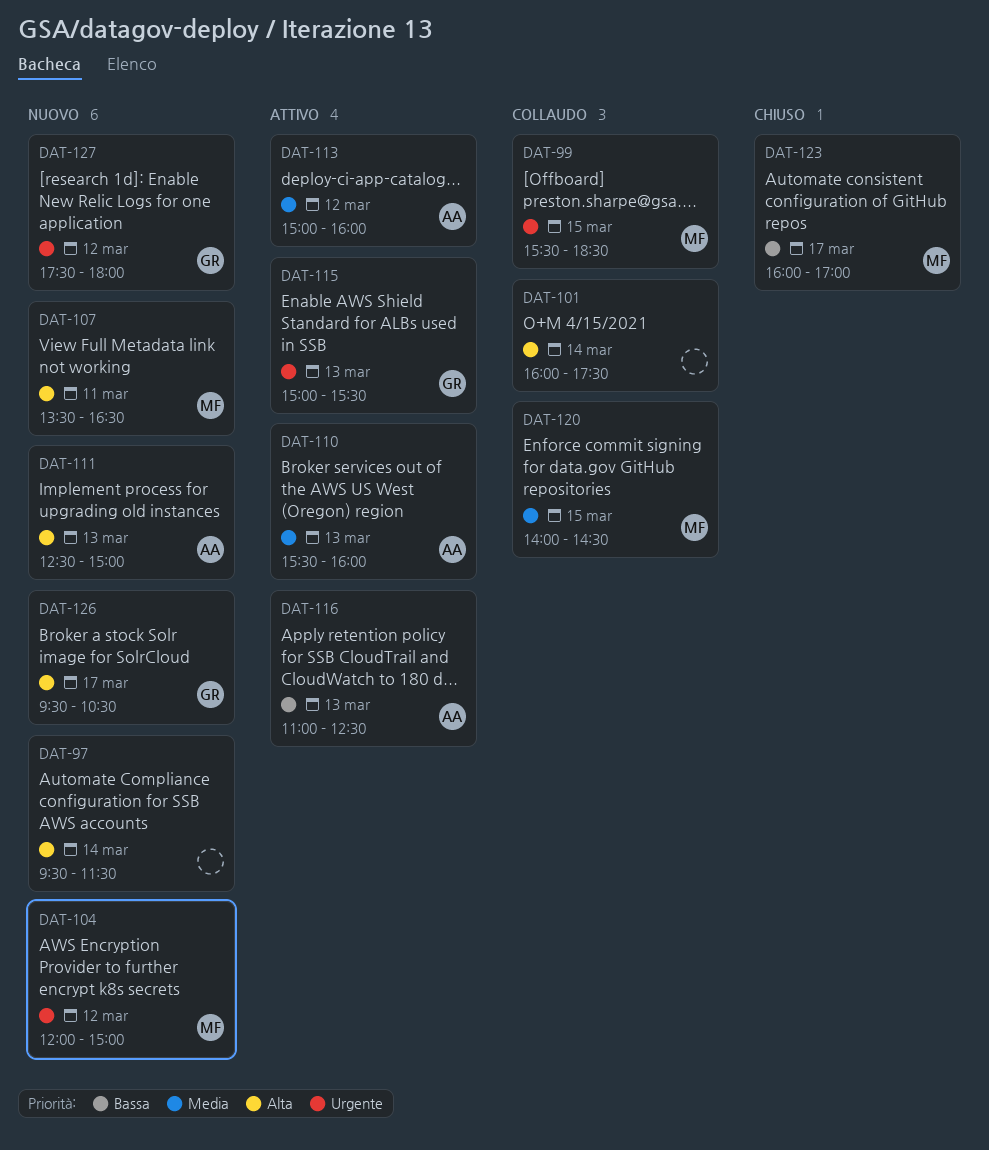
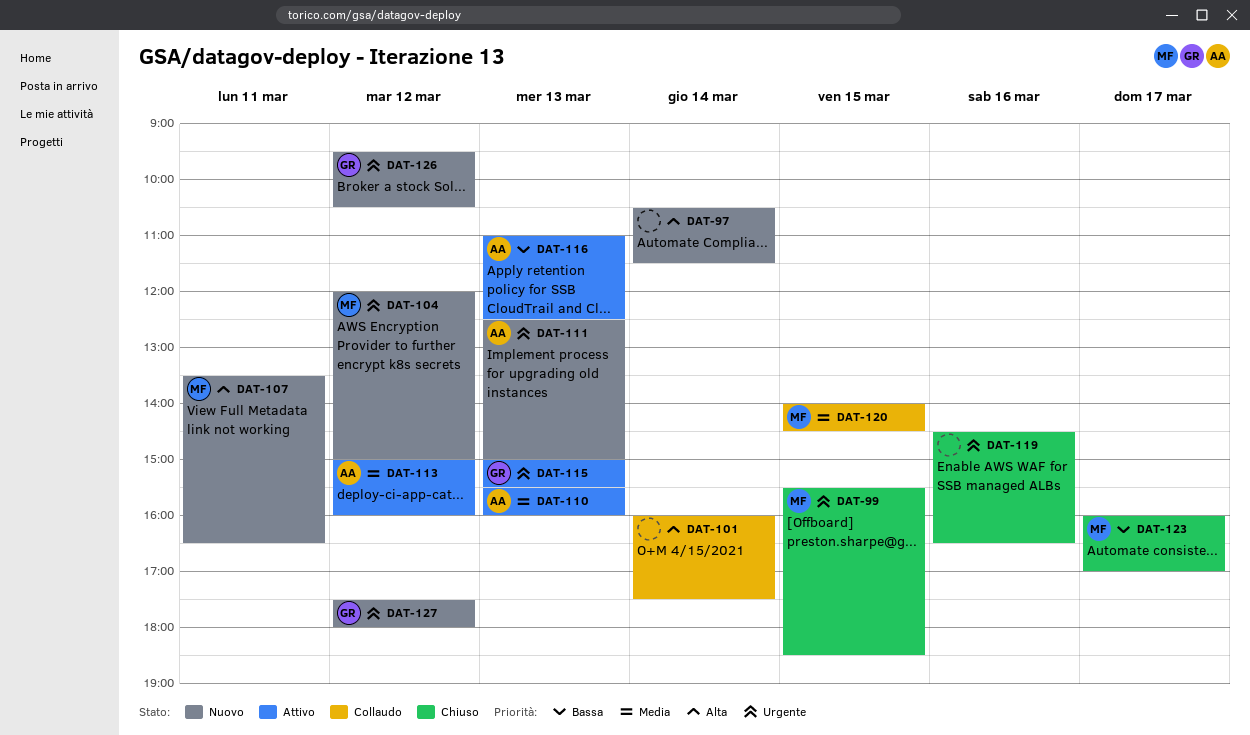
DAT-97, begins: 09:30 -> 10:30
DAT-99, status: Collaudo -> Chiuso
DAT-111, priority: Alta -> Urgente
DAT-119: none -> present
DAT-126, priority: Alta -> Urgente
DAT-126, day: Mar 17 -> Mar 12

